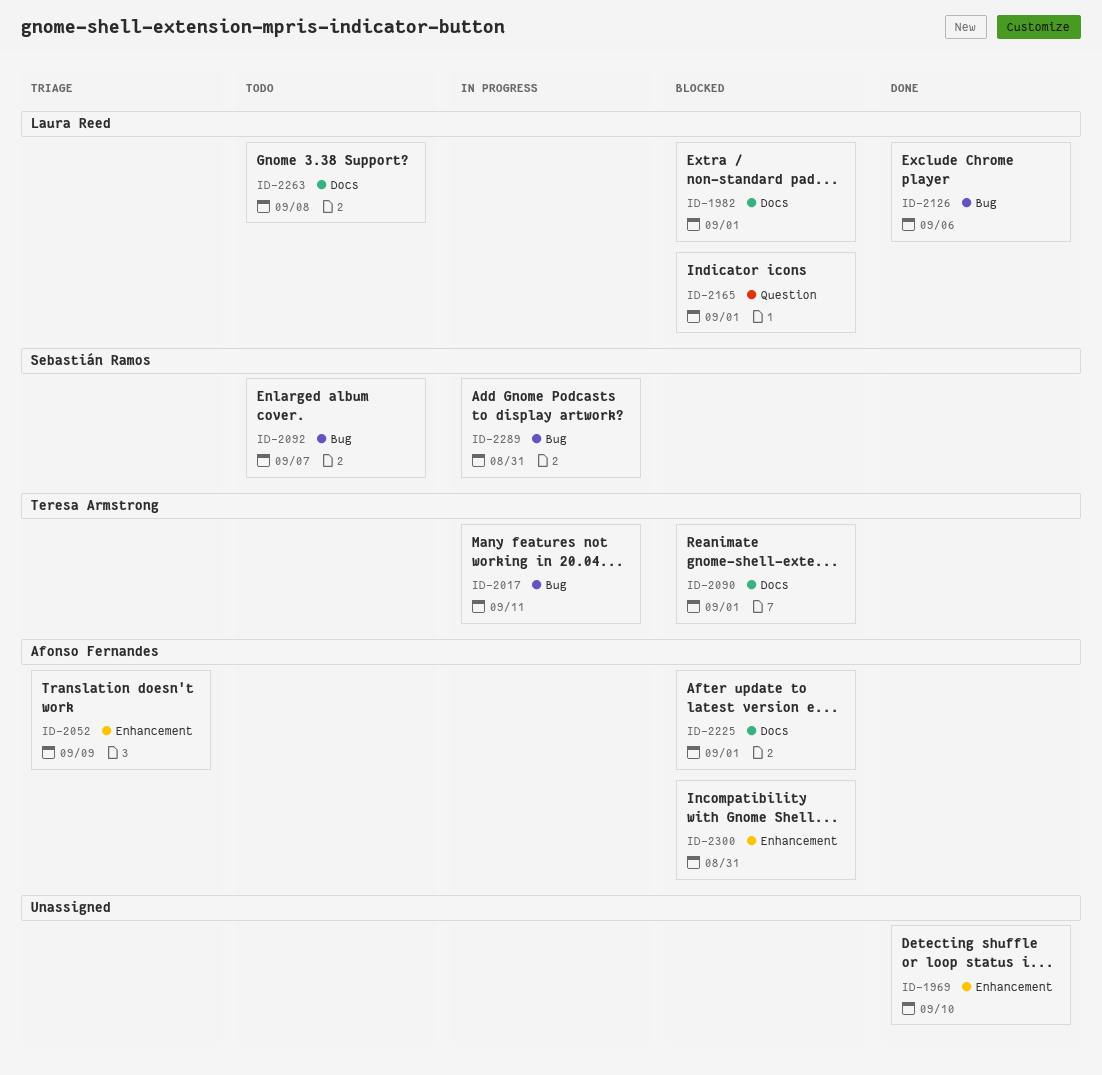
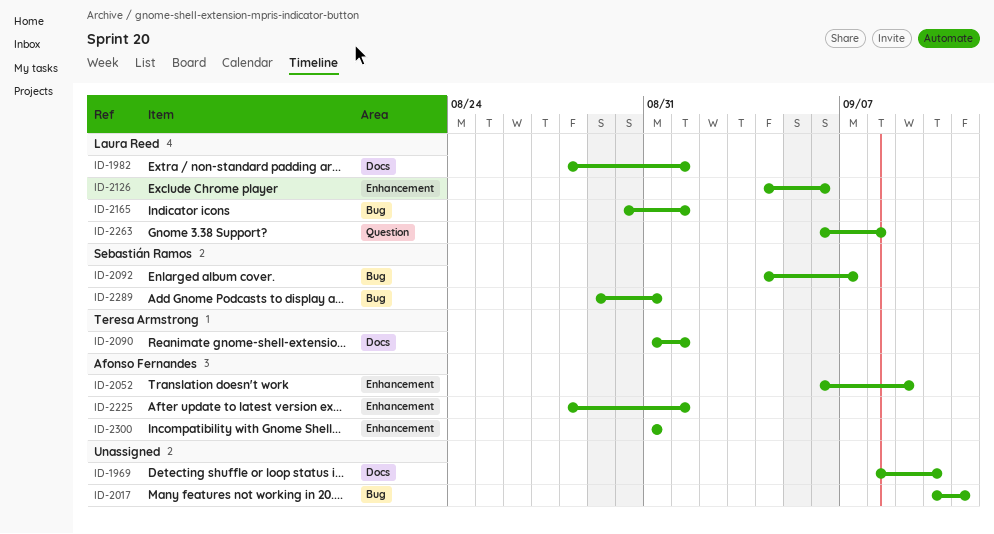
ID-1969, label: Enhancement -> Docs
ID-2017, owner: Teresa Armstrong -> none
ID-2126, label: Bug -> Enhancement
ID-2165, label: Question -> Bug
ID-2225, label: Docs -> Enhancement
ID-2263, label: Docs -> Question

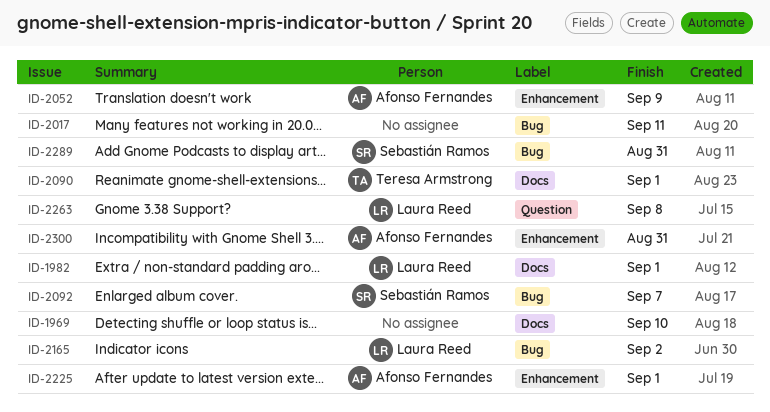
ID-2126: present -> none
ID-2165, due: Sep 1 -> Sep 2

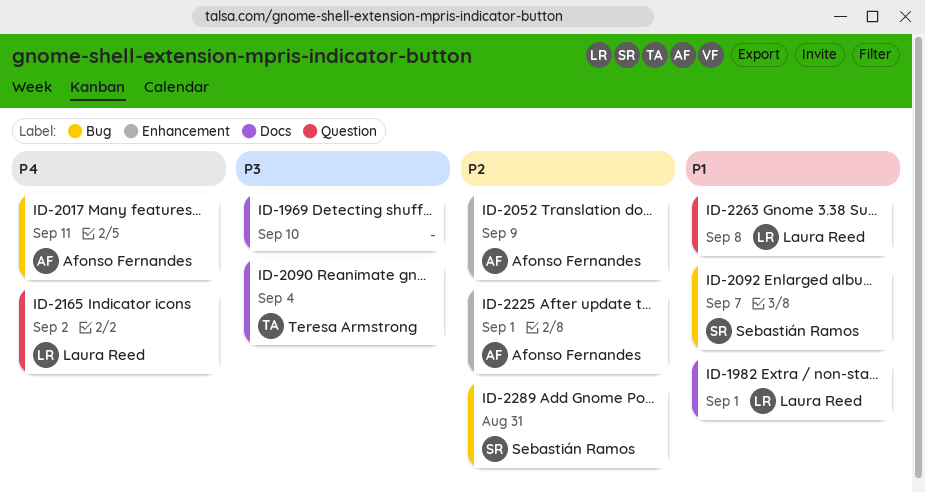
ID-2017, owner: none -> Afonso Fernandes
ID-2090, due: Sep 1 -> Sep 4
ID-2165, label: Bug -> Question
ID-2300: present -> none

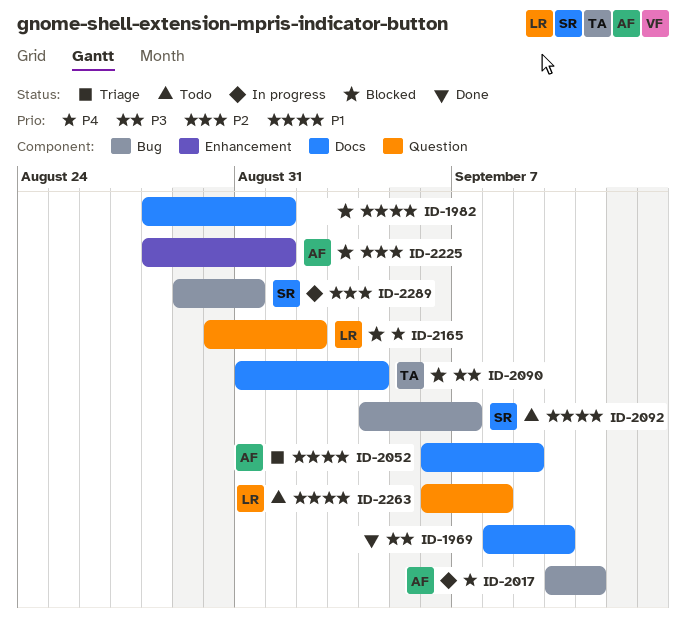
ID-1982, owner: Laura Reed -> none
ID-2052, priority: P2 -> P1
ID-2052, label: Enhancement -> Docs

